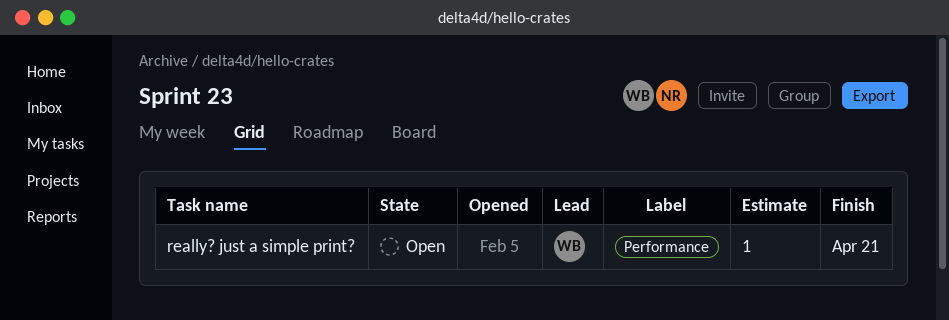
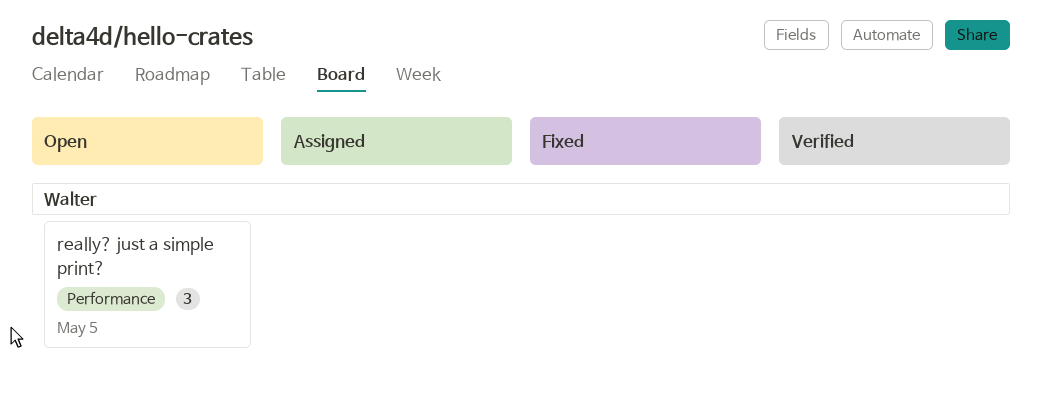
really? just a simple print?, estimate: 1 -> 3
really? just a simple print?, due: Apr 21 -> May 5

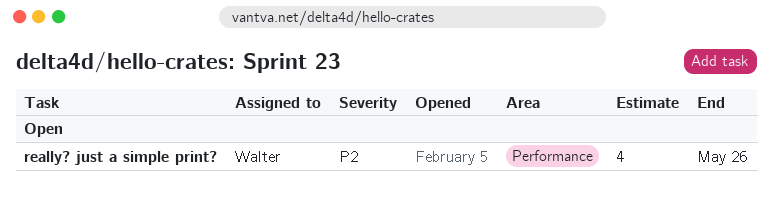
really? just a simple print?, estimate: 3 -> 4
really? just a simple print?, due: May 5 -> May 26

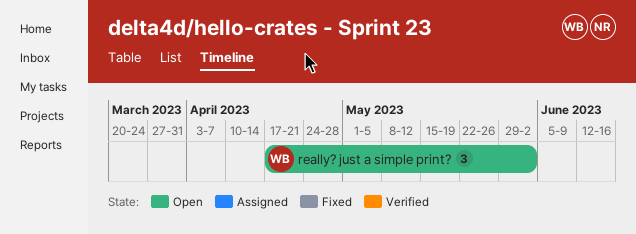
really? just a simple print?, estimate: 4 -> 3
really? just a simple print?, due: May 26 -> Jun 2

